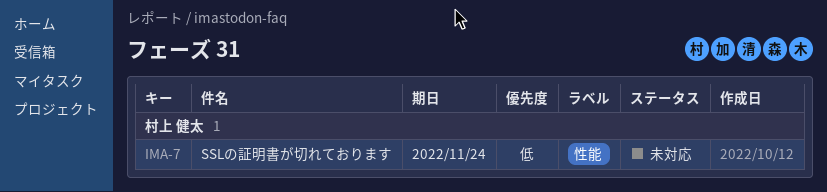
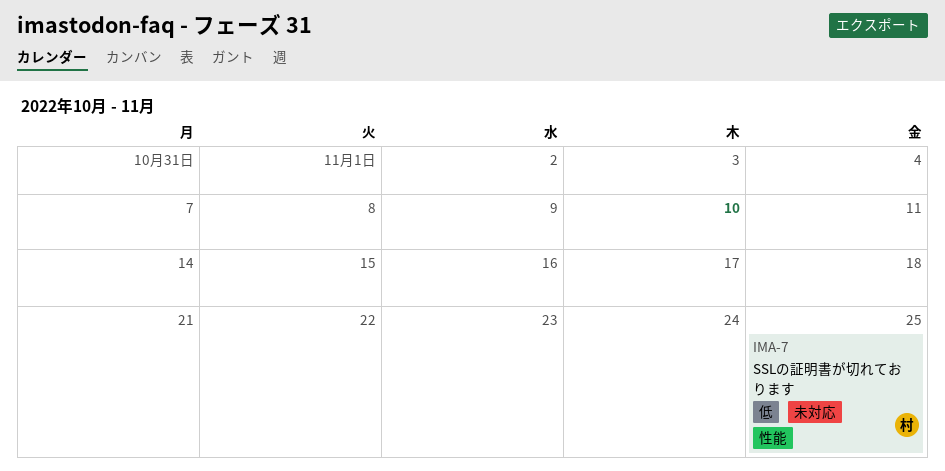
IMA-7, due: Nov 24 -> Nov 25

